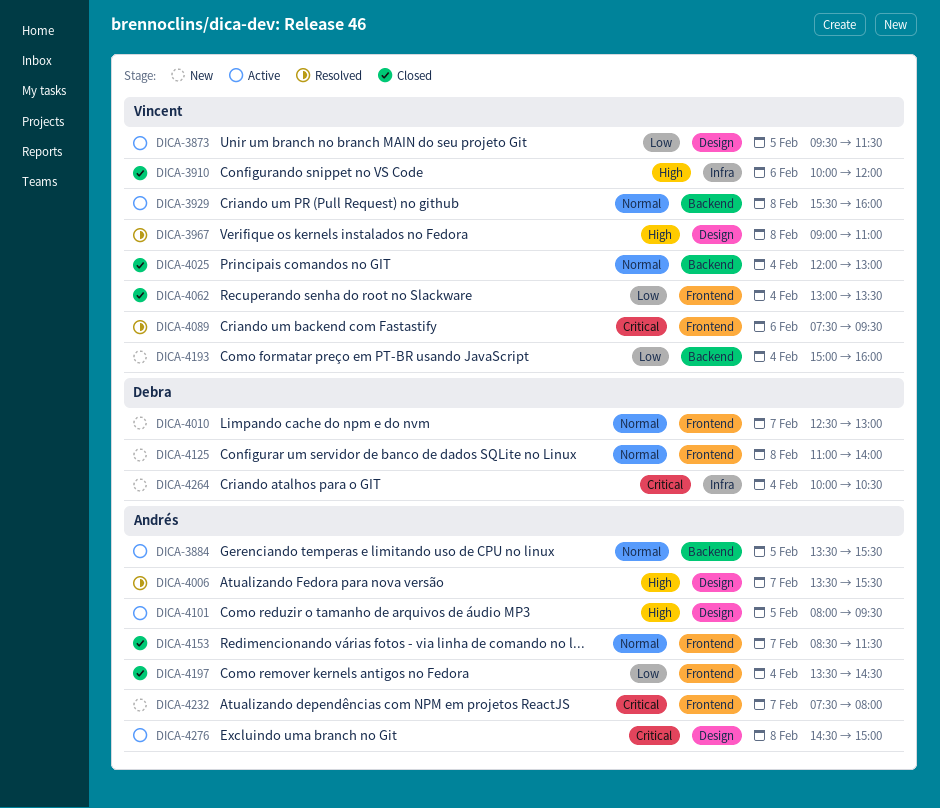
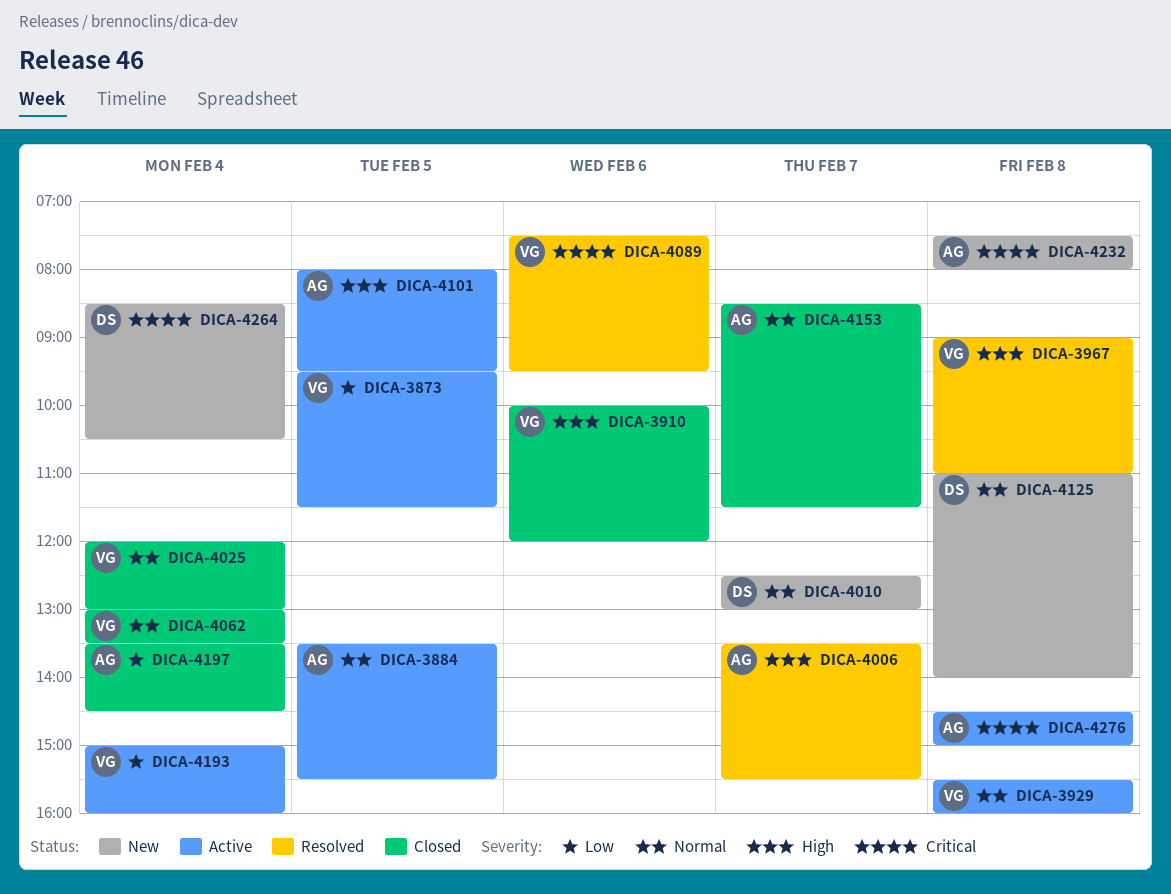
DICA-4062, priority: Low -> Normal
DICA-4193, status: New -> Active
DICA-4232, day: Feb 7 -> Feb 8
DICA-4264, begins: 10:00 -> 08:30

